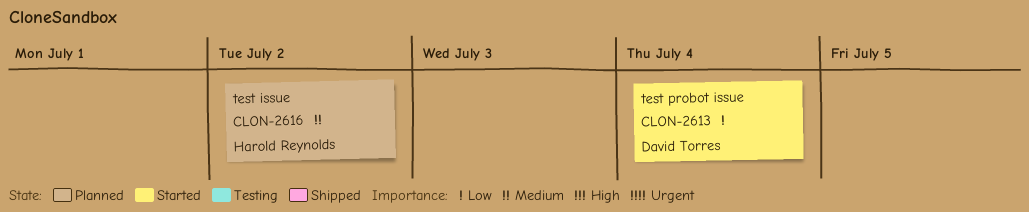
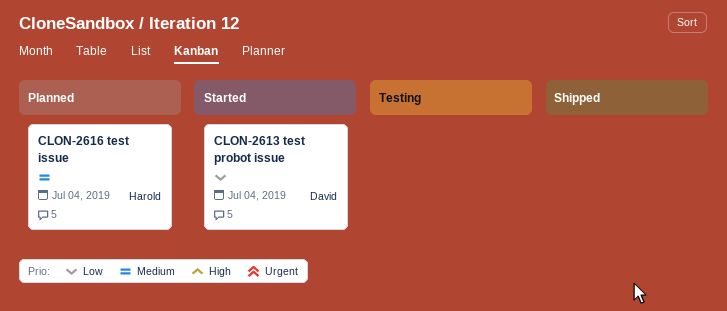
CLON-2616, due: Jul 2 -> Jul 4

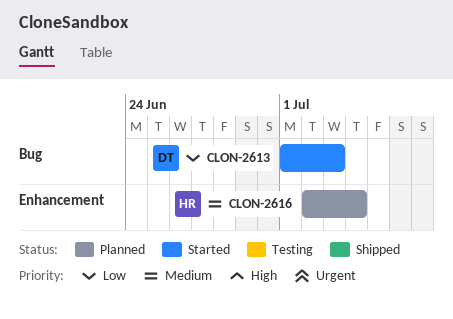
CLON-2613, due: Jul 4 -> Jul 3

